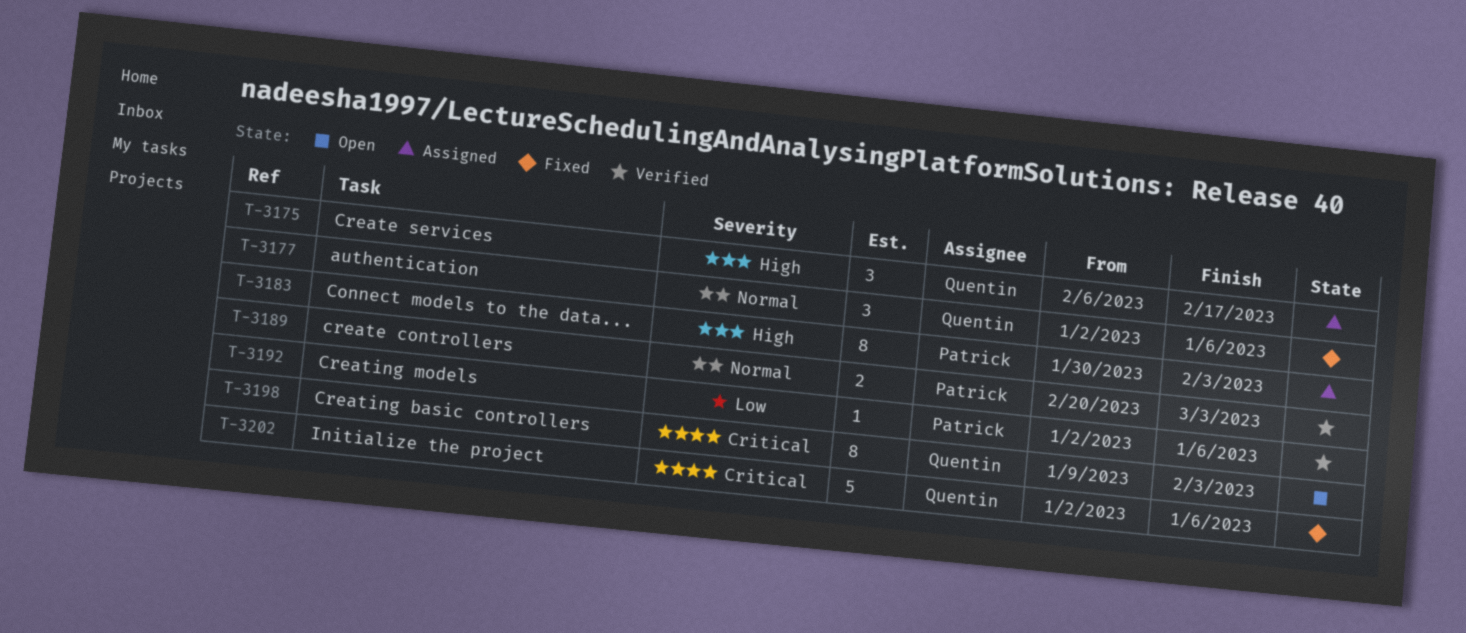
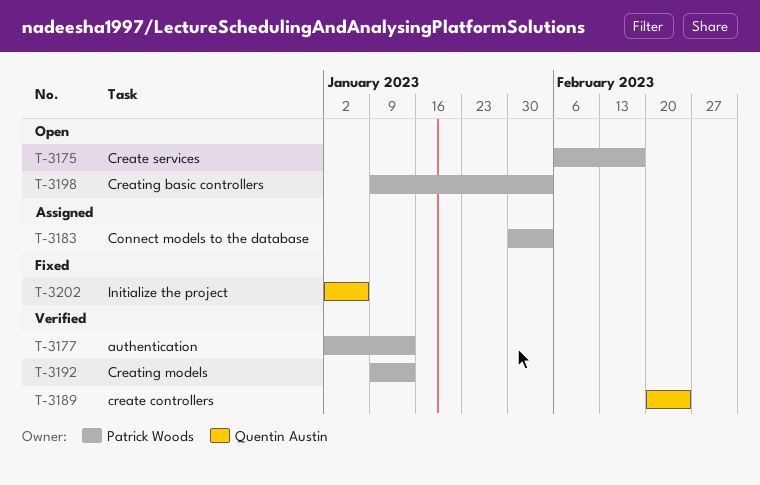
T-3175, status: Assigned -> Open
T-3175, owner: Quentin Austin -> Patrick Woods
T-3177, status: Fixed -> Verified
T-3177, owner: Quentin Austin -> Patrick Woods
T-3177, due: Jan 6 -> Jan 13
T-3189, owner: Patrick Woods -> Quentin Austin
T-3189, due: Mar 3 -> Feb 24
T-3192, start: Jan 2 -> Jan 9
T-3192, due: Jan 6 -> Jan 13
T-3198, owner: Quentin Austin -> Patrick Woods

